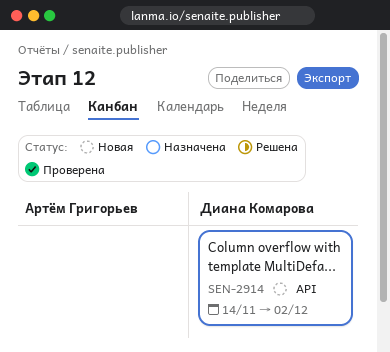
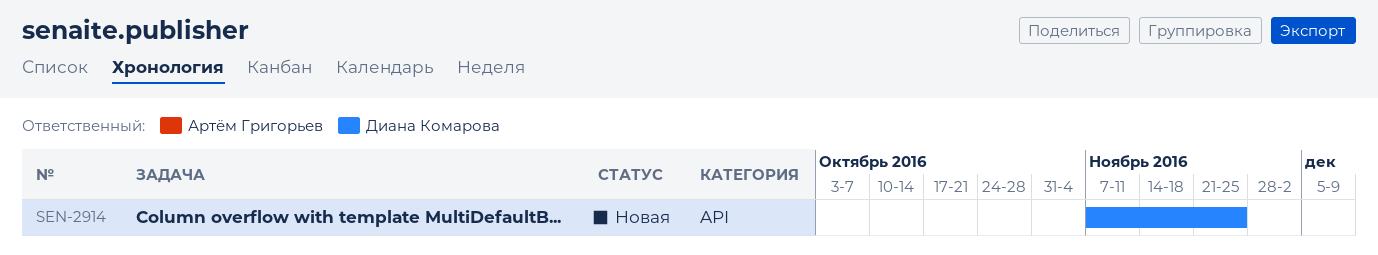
SEN-2914, start: Nov 14 -> Nov 7
SEN-2914, due: Dec 2 -> Nov 25

